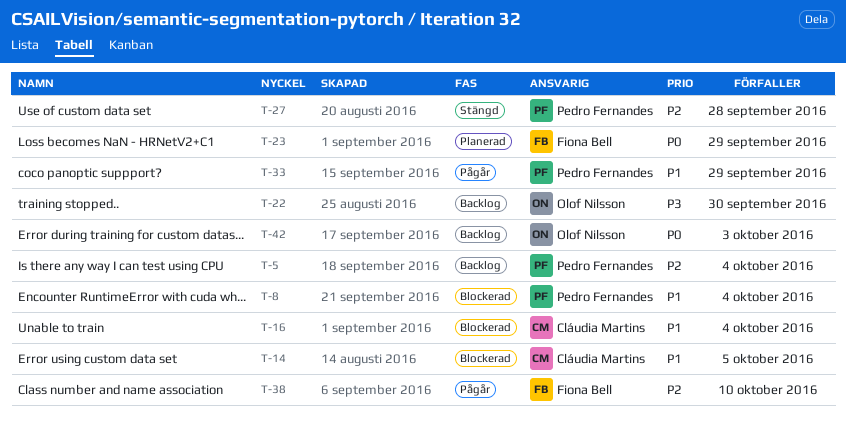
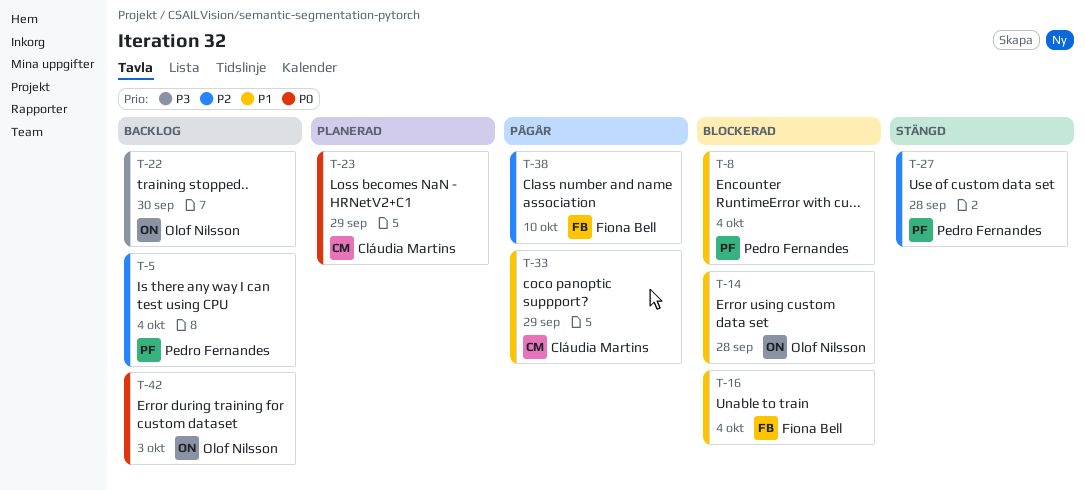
T-14, owner: Cláudia Martins -> Olof Nilsson
T-14, due: Oct 5 -> Sep 28
T-16, owner: Cláudia Martins -> Fiona Bell
T-23, owner: Fiona Bell -> Cláudia Martins
T-33, owner: Pedro Fernandes -> Cláudia Martins

